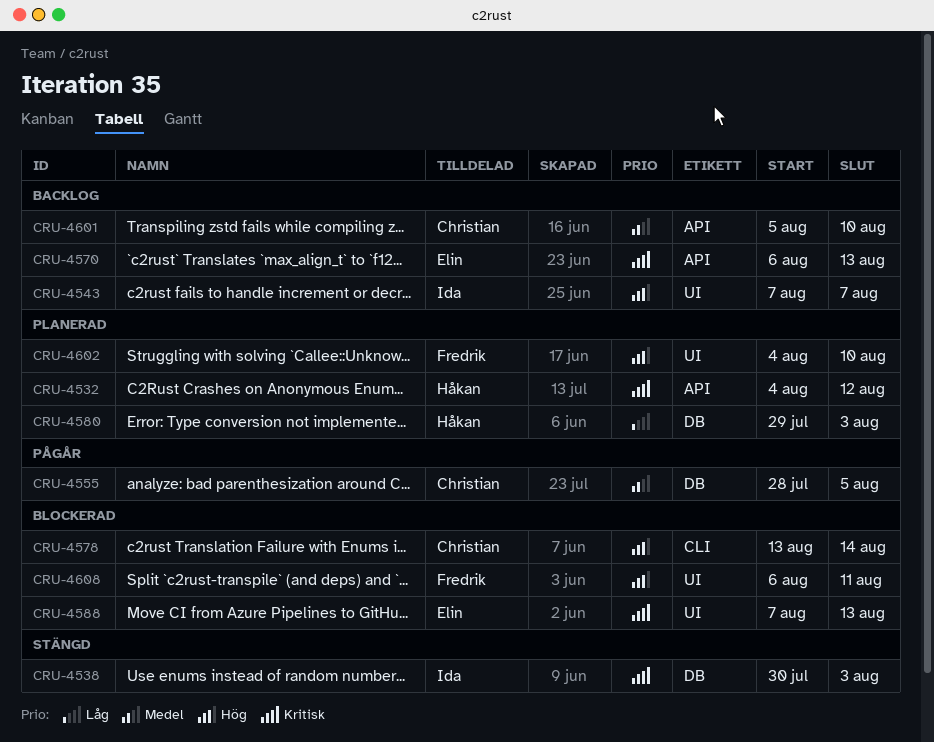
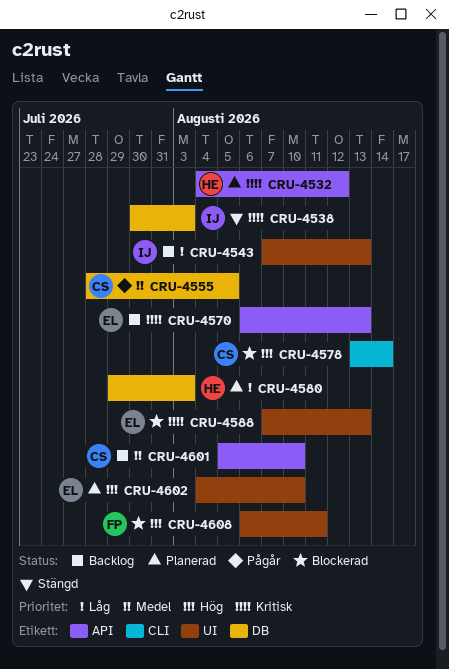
CRU-4543, priority: Hög -> Låg
CRU-4543, due: Aug 7 -> Aug 13
CRU-4602, owner: Fredrik -> Elin

